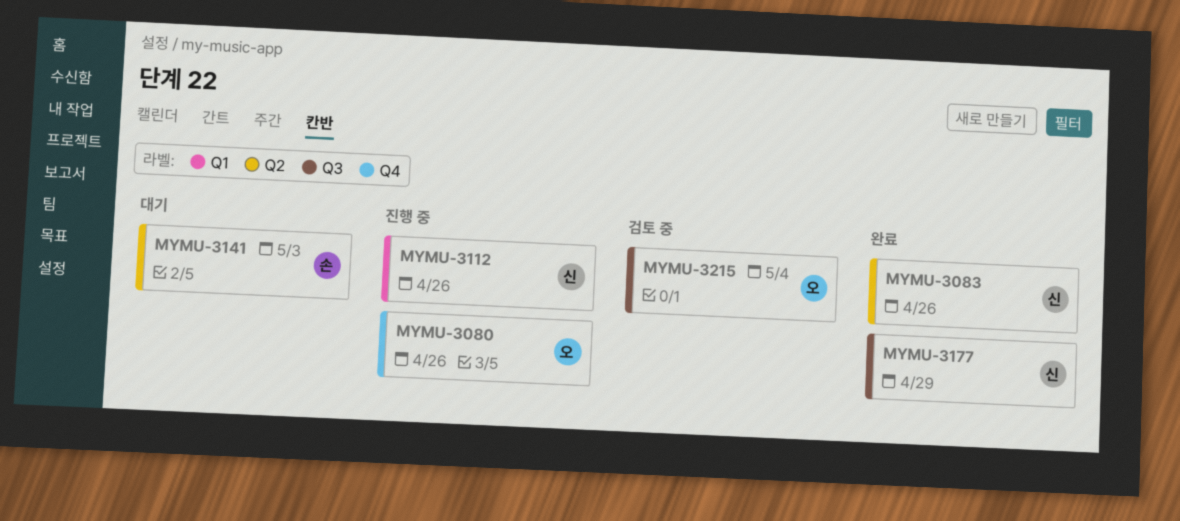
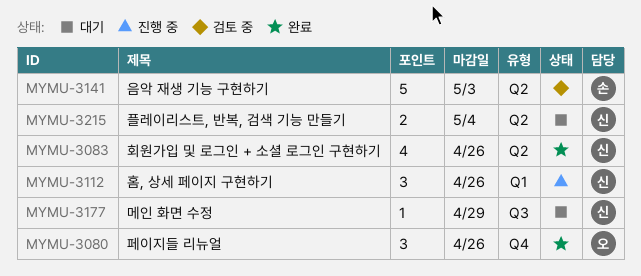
MYMU-3080, status: 진행 중 -> 완료
MYMU-3141, status: 대기 -> 검토 중
MYMU-3177, status: 완료 -> 대기
MYMU-3215, status: 검토 중 -> 대기
MYMU-3215, owner: 오 -> 신
MYMU-3215, label: Q3 -> Q2

